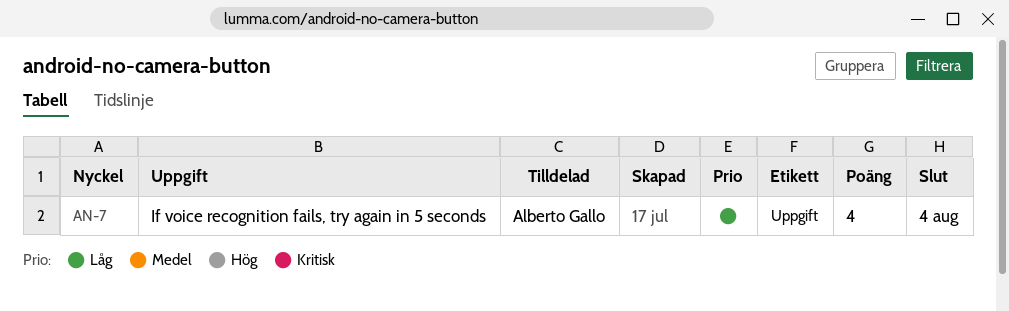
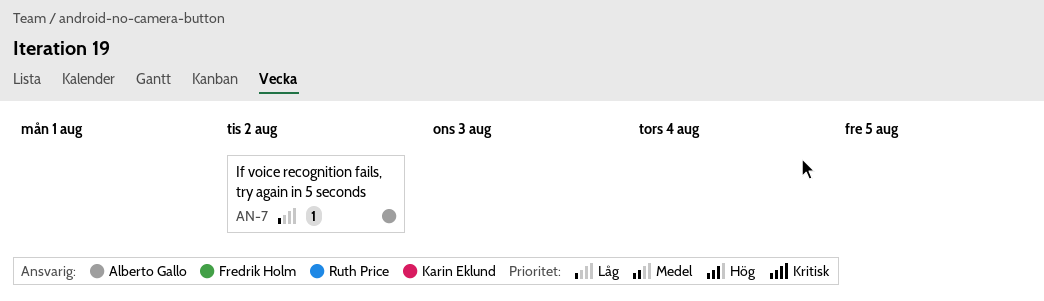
AN-7, estimate: 4 -> 1
AN-7, due: Aug 4 -> Aug 2

